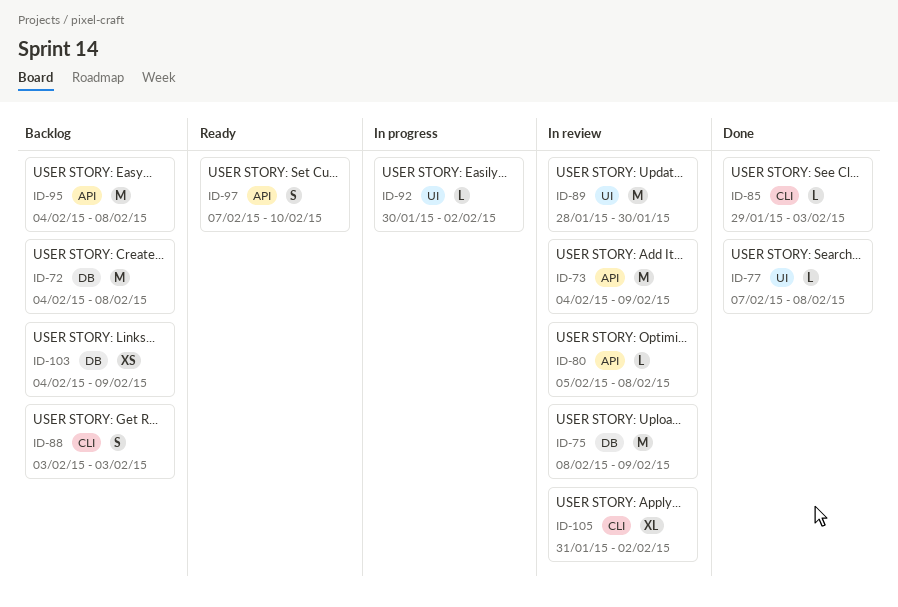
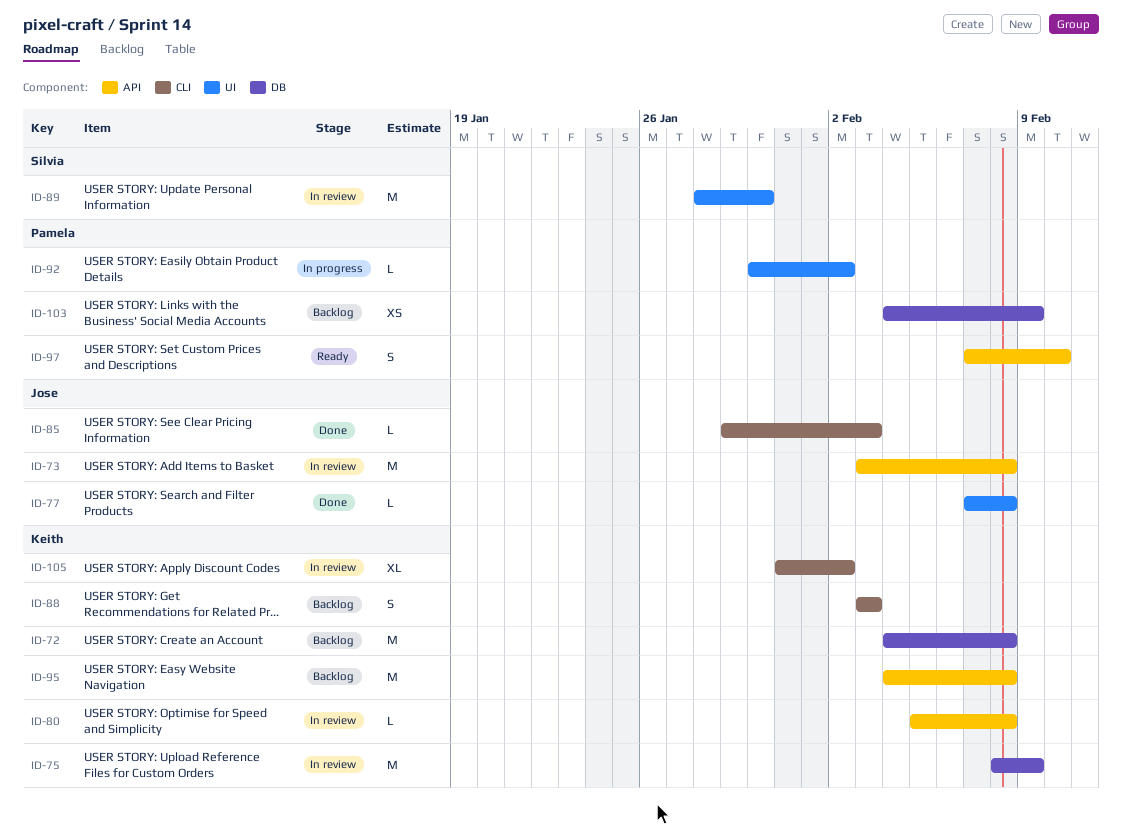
ID-73, start: Feb 4 -> Feb 3
ID-73, due: Feb 9 -> Feb 8

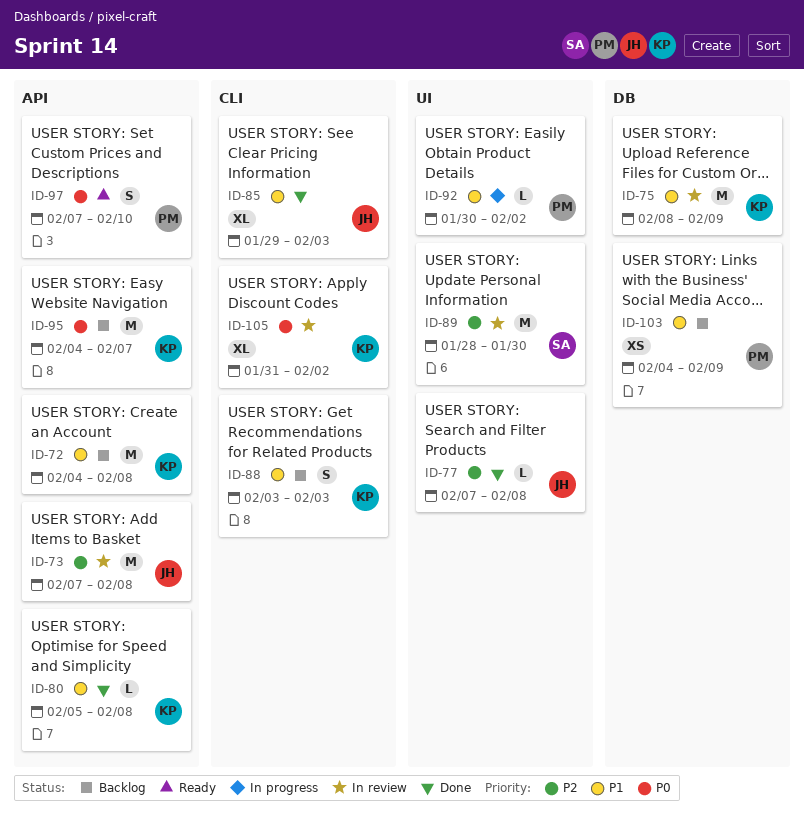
ID-72, label: DB -> API
ID-73, start: Feb 3 -> Feb 7
ID-80, status: In review -> Done
ID-85, estimate: L -> XL
ID-95, due: Feb 8 -> Feb 7

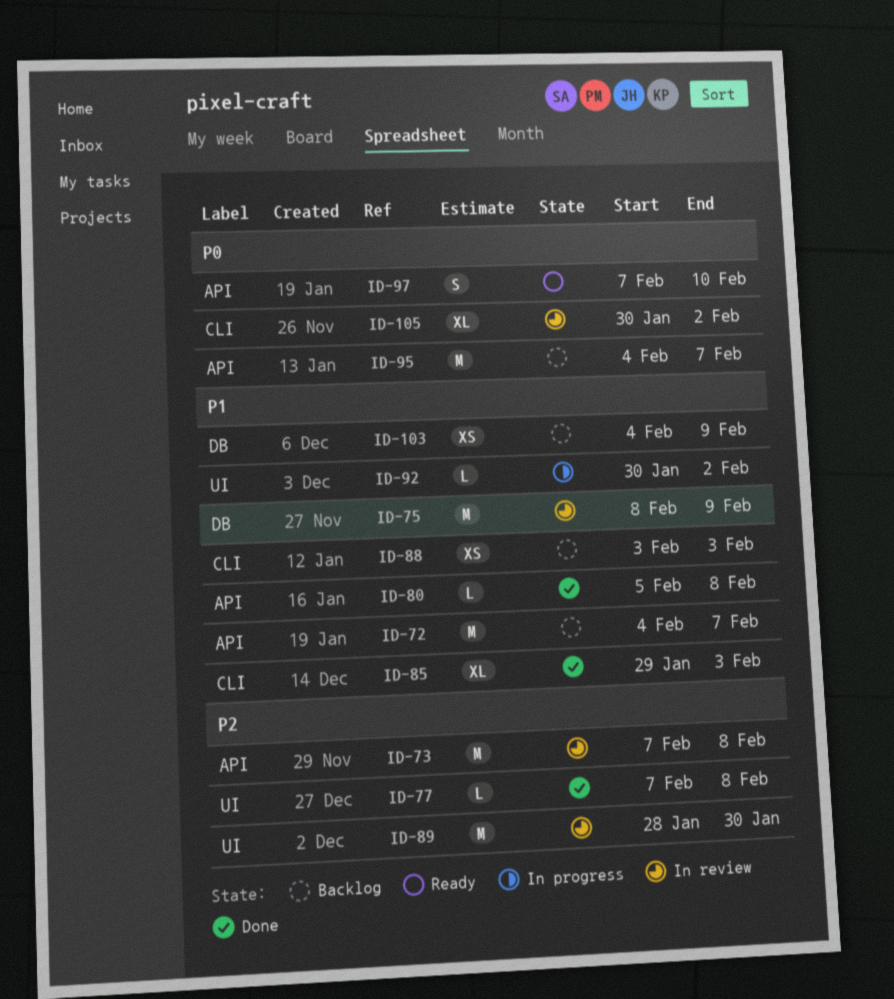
ID-72, due: Feb 8 -> Feb 7
ID-88, estimate: S -> XS
ID-105, start: Jan 31 -> Jan 30

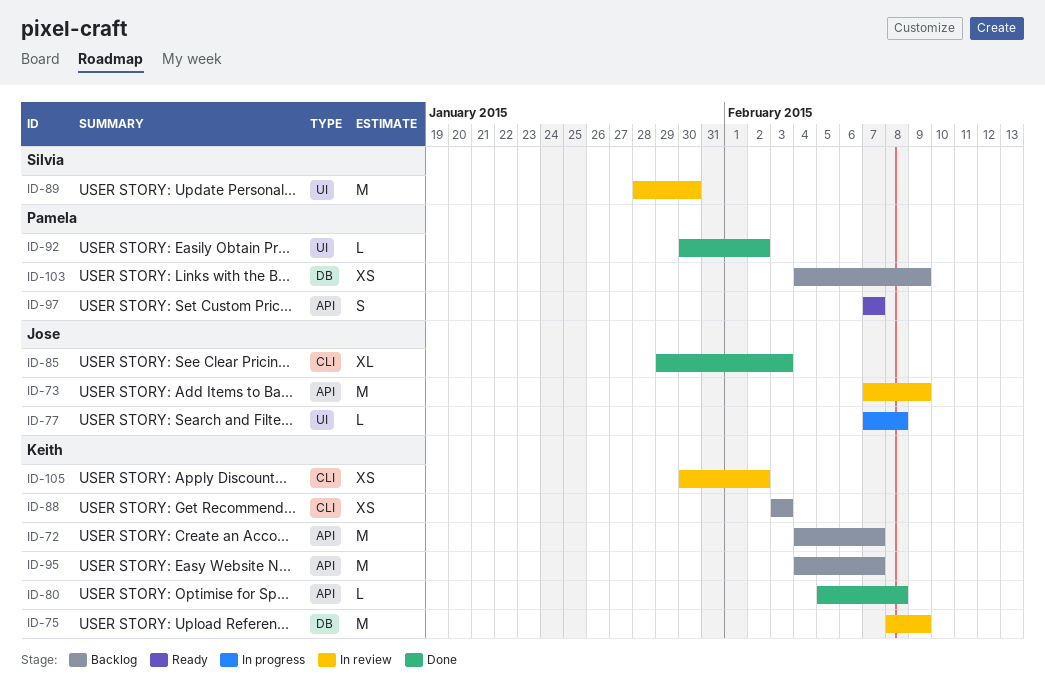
ID-73, due: Feb 8 -> Feb 9
ID-77, status: Done -> In progress
ID-92, status: In progress -> Done
ID-97, due: Feb 10 -> Feb 7
ID-105, estimate: XL -> XS

